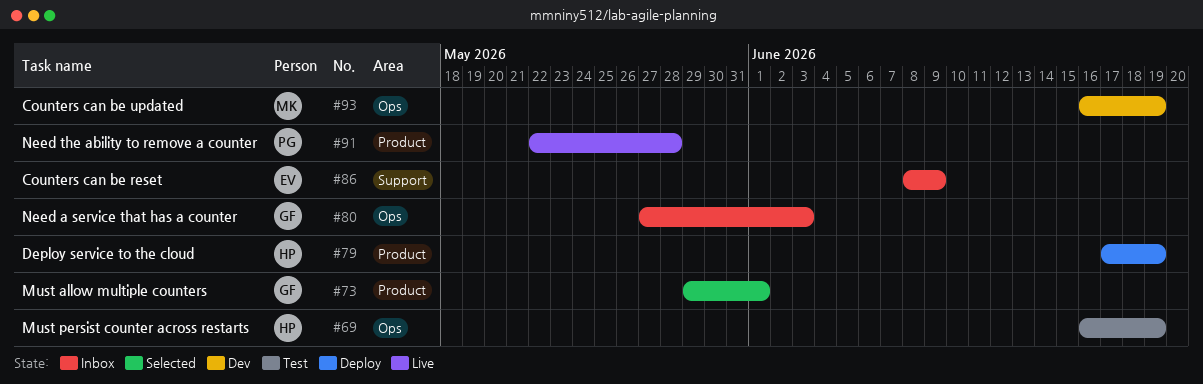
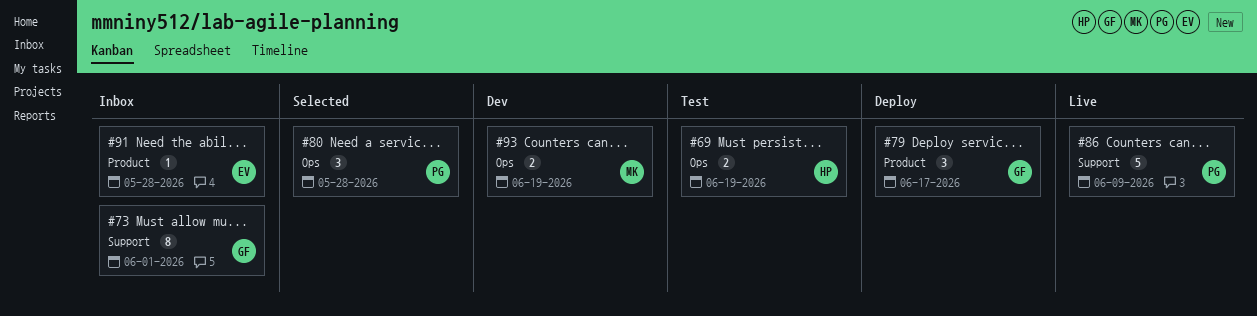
#73, status: Selected -> Inbox
#73, label: Product -> Support
#79, owner: HP -> GF
#79, due: Jun 19 -> Jun 17
#80, status: Inbox -> Selected
#80, owner: GF -> PG
#80, due: Jun 3 -> May 28
#86, status: Inbox -> Live
#86, owner: EV -> PG
#91, status: Live -> Inbox
#91, owner: PG -> EV

